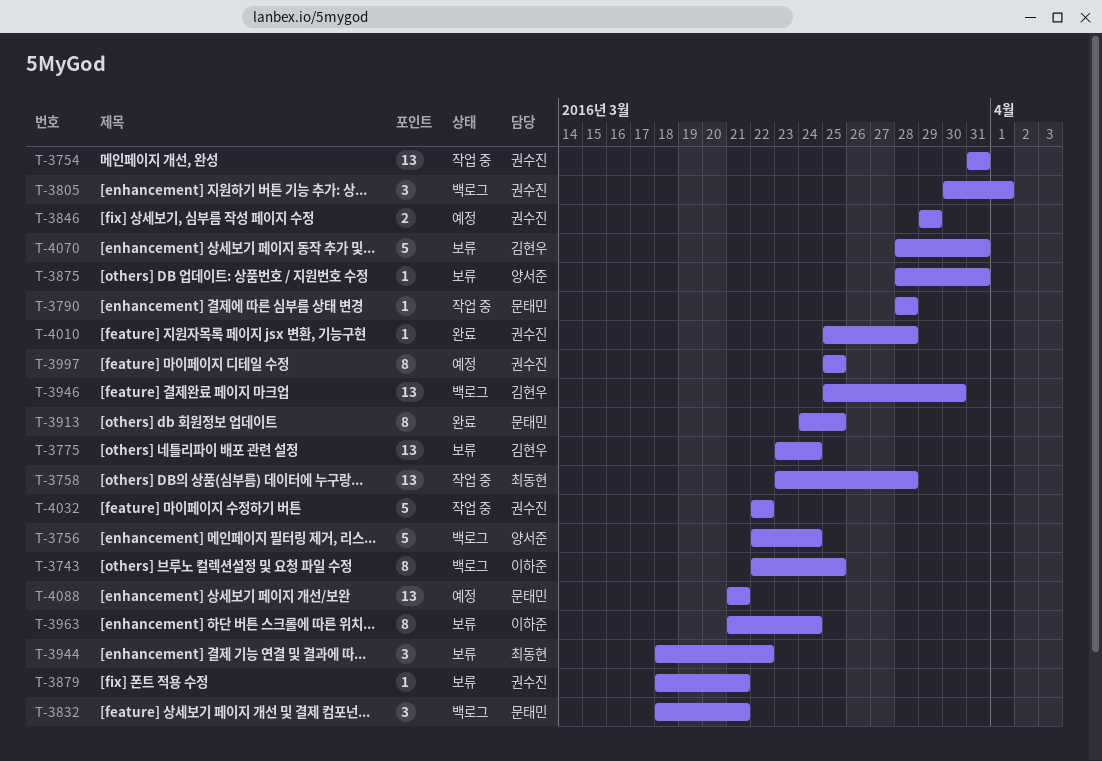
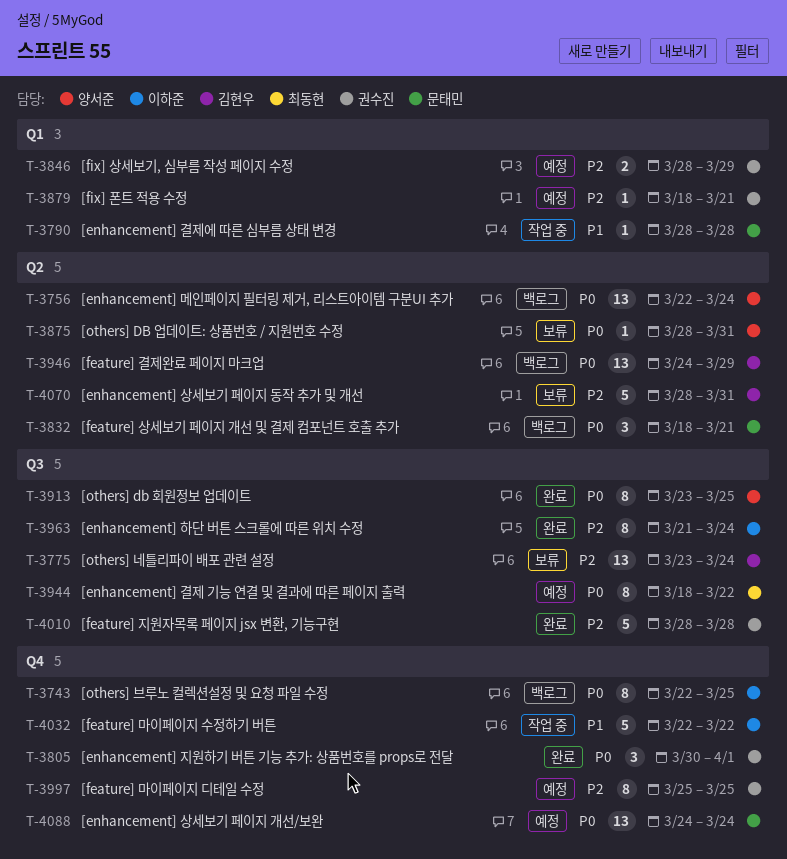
T-3754: present -> none
T-3756, estimate: 5 -> 13
T-3758: present -> none
T-3805, status: 백로그 -> 완료
T-3846, start: Mar 29 -> Mar 28
T-3879, status: 보류 -> 예정
T-3913, owner: 문태민 -> 양서준
T-3913, start: Mar 24 -> Mar 23
T-3944, status: 보류 -> 예정
T-3944, estimate: 3 -> 8
T-3946, start: Mar 25 -> Mar 24
T-3946, due: Mar 30 -> Mar 29
T-3963, status: 보류 -> 완료
T-4010, estimate: 1 -> 5
T-4010, start: Mar 25 -> Mar 28
T-4032, owner: 권수진 -> 이하준
T-4088, start: Mar 21 -> Mar 24
T-4088, due: Mar 21 -> Mar 24

